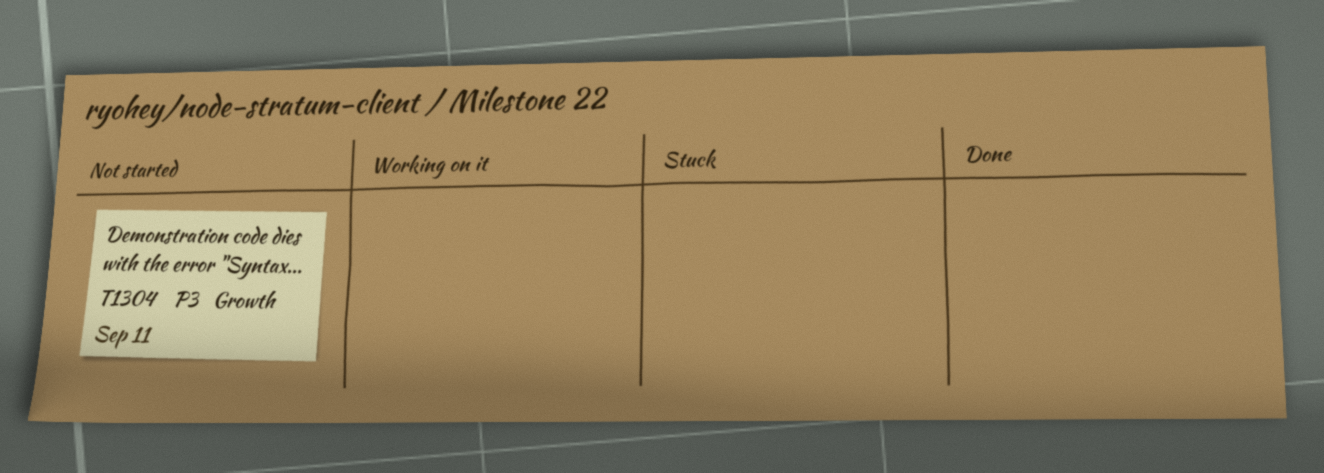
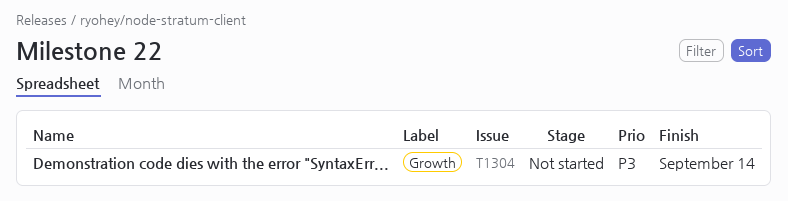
T1304, due: Sep 11 -> Sep 14

